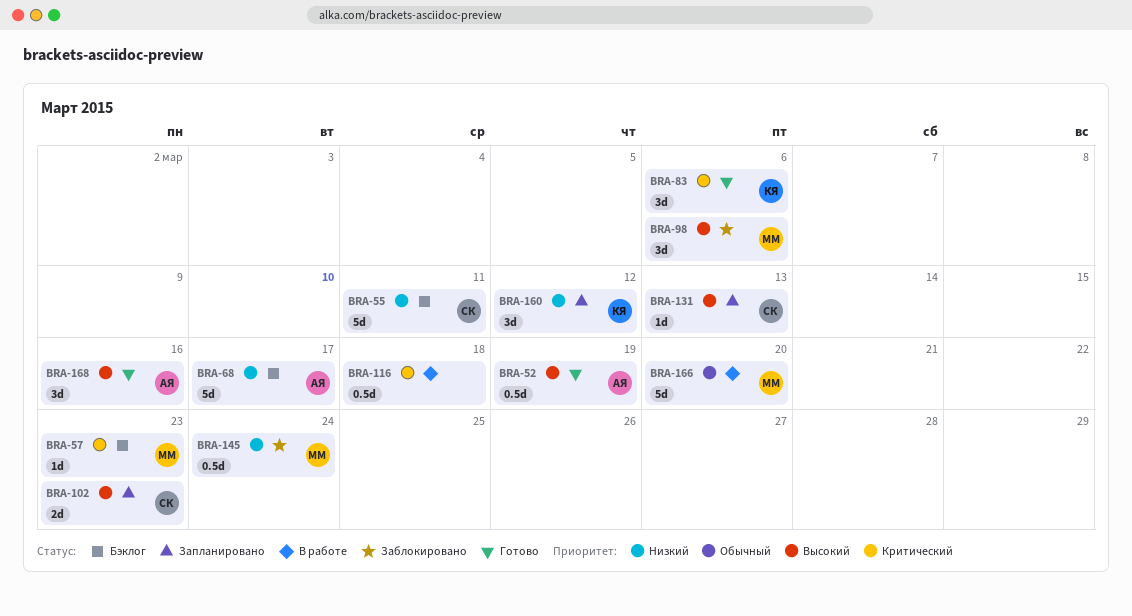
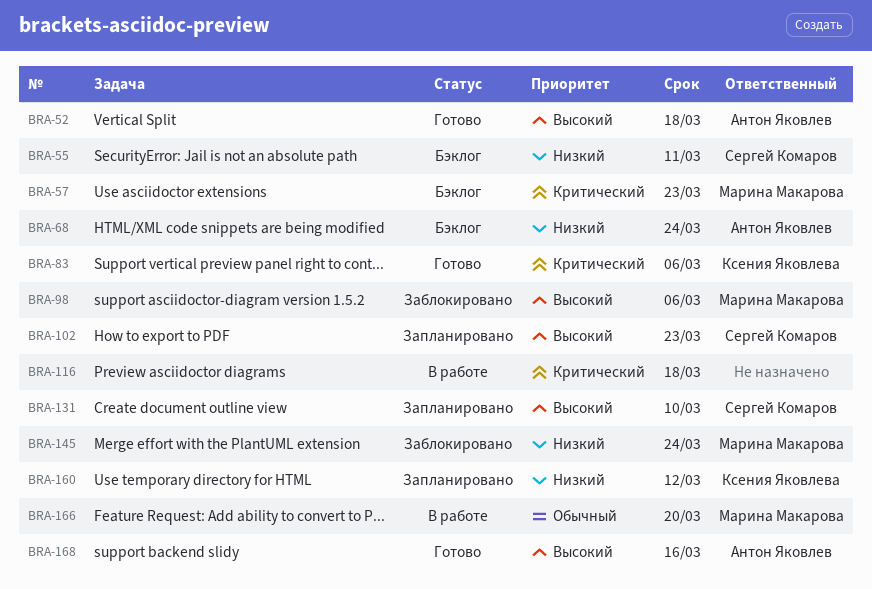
BRA-52, due: Mar 19 -> Mar 18
BRA-68, due: Mar 17 -> Mar 24
BRA-131, due: Mar 13 -> Mar 10

